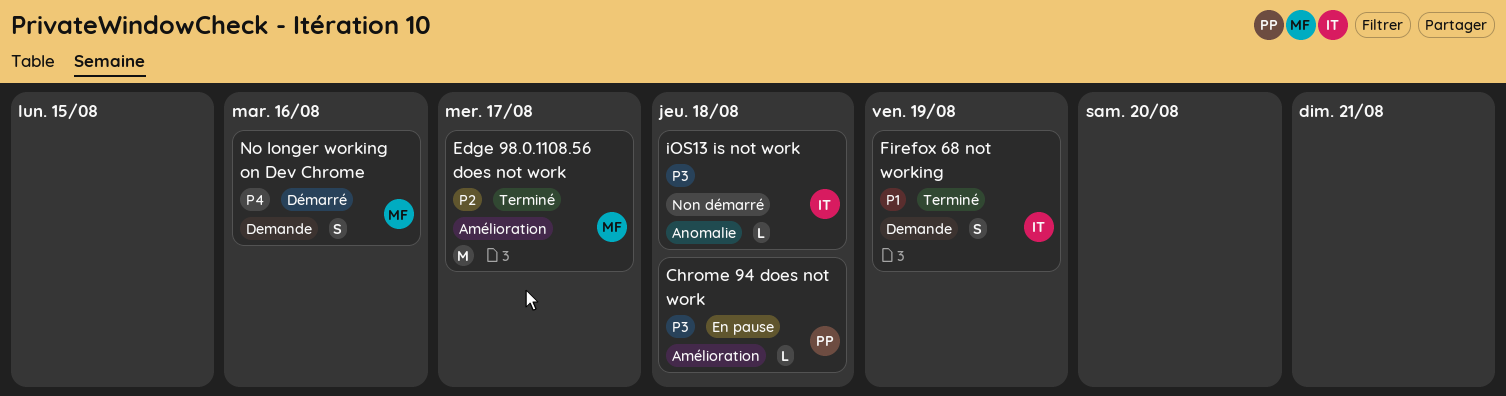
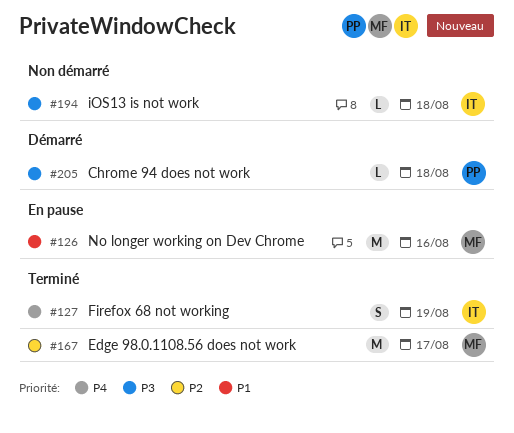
Chrome 94 does not work, status: En pause -> Démarré
Firefox 68 not working, priority: P1 -> P4
No longer working on Dev Chrome, status: Démarré -> En pause
No longer working on Dev Chrome, priority: P4 -> P1
No longer working on Dev Chrome, estimate: S -> M

